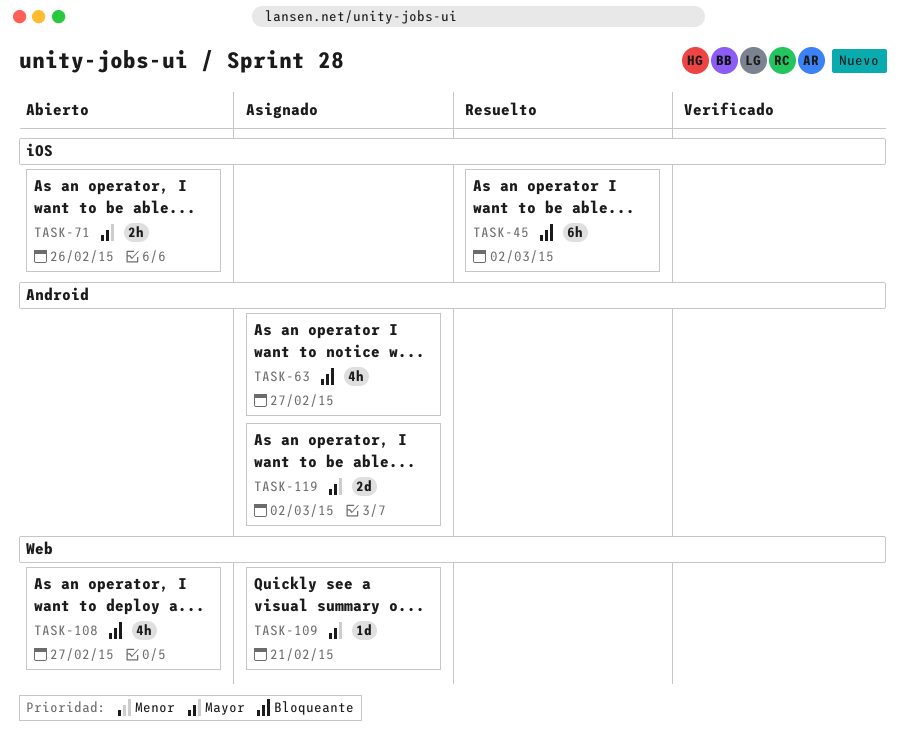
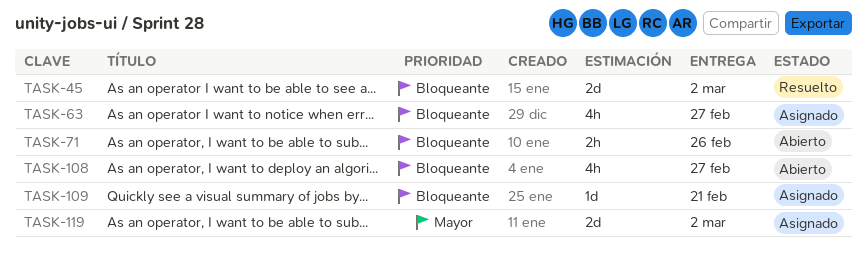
TASK-45, estimate: 6h -> 2d
TASK-71, priority: Mayor -> Bloqueante
TASK-109, priority: Mayor -> Bloqueante

